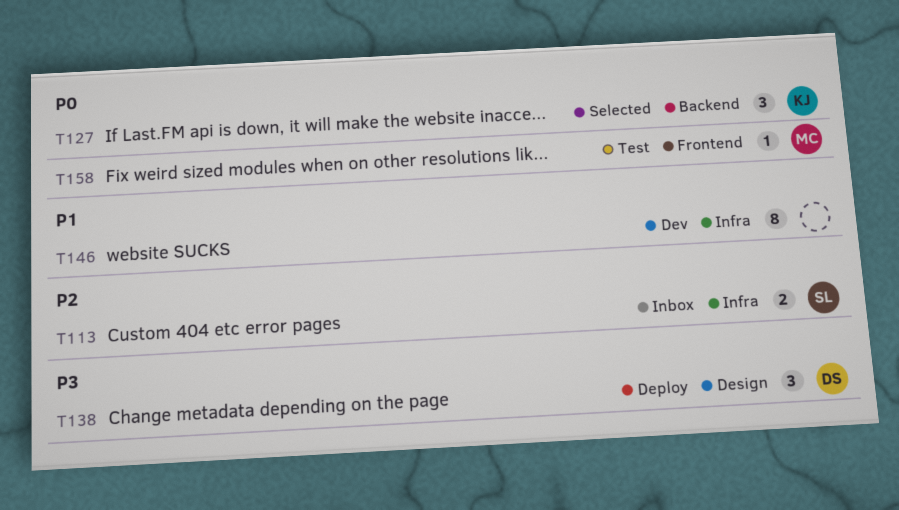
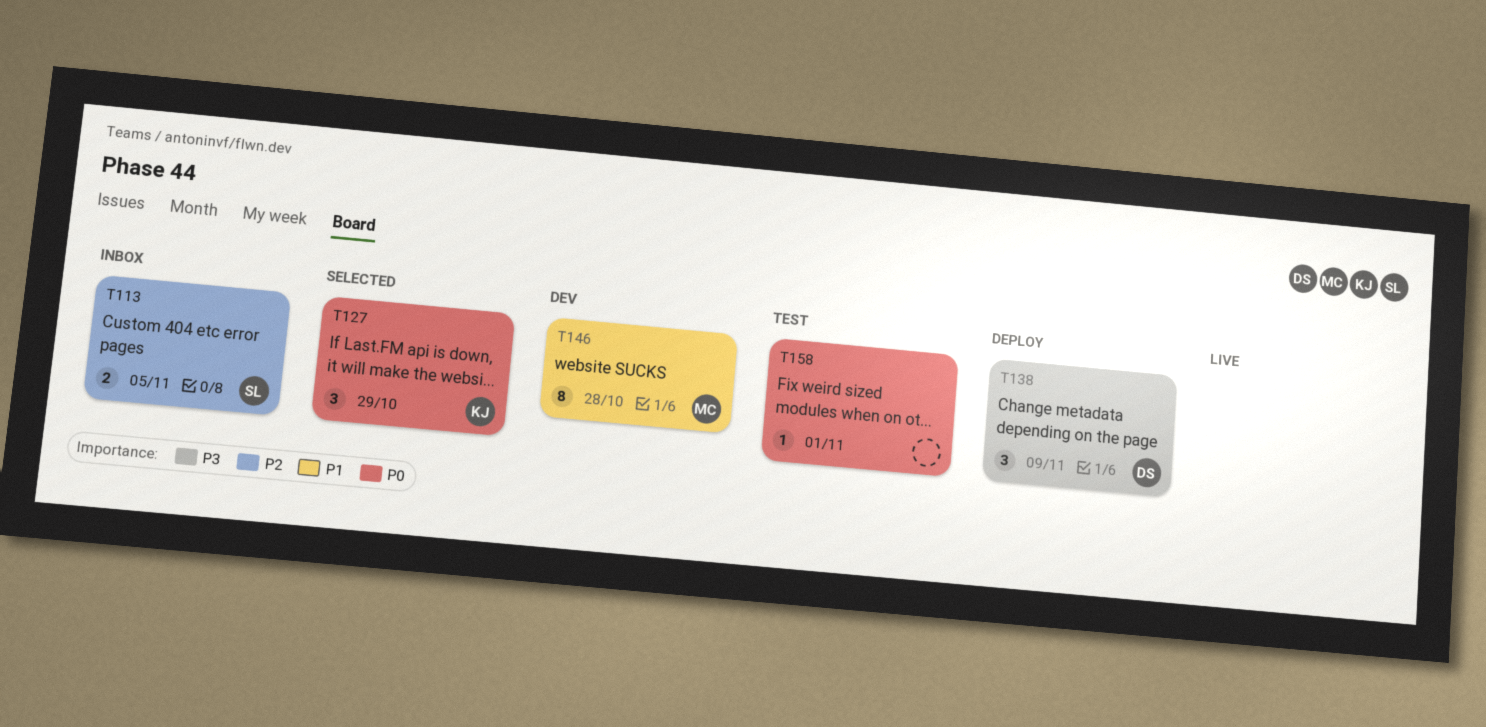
T146, owner: none -> MC
T158, owner: MC -> none

